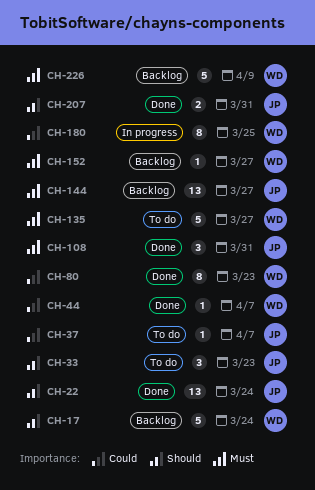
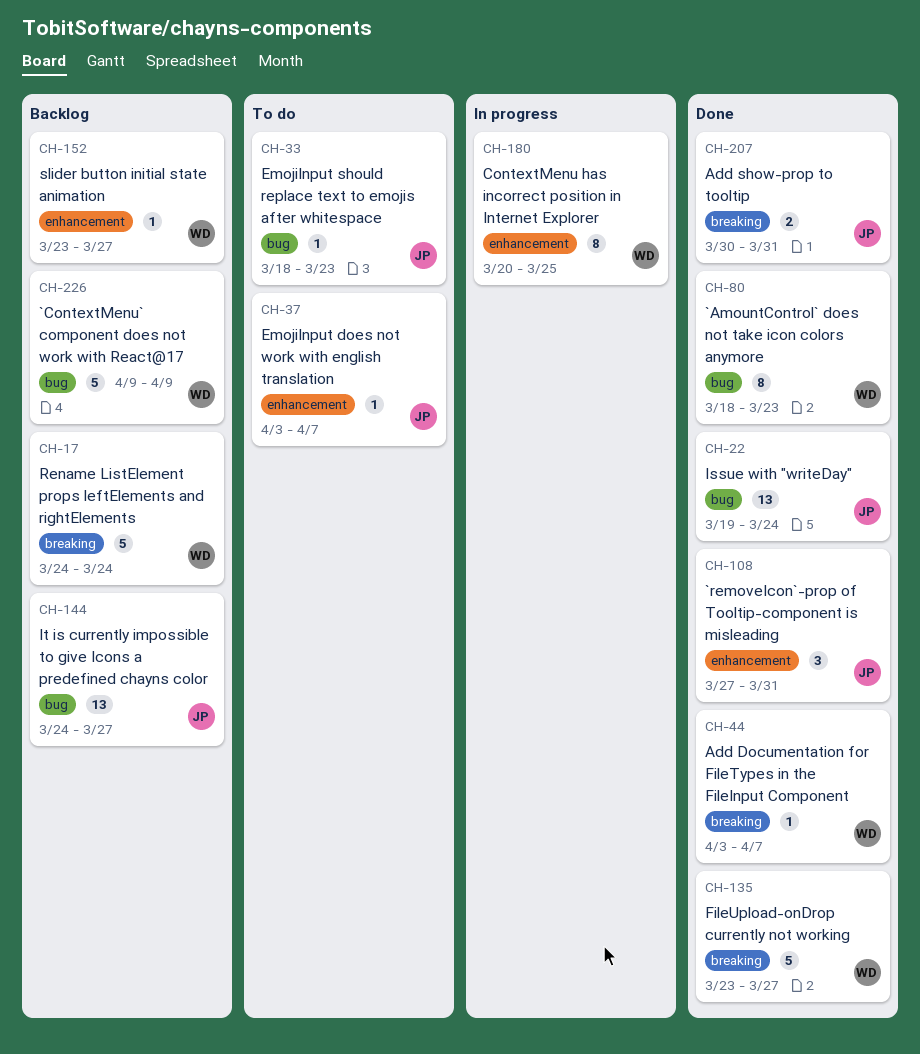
CH-33, estimate: 3 -> 1
CH-135, status: To do -> Done

